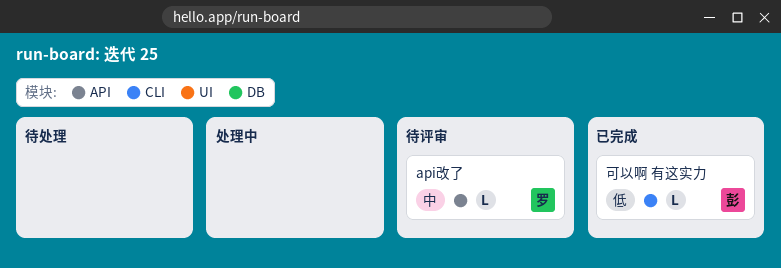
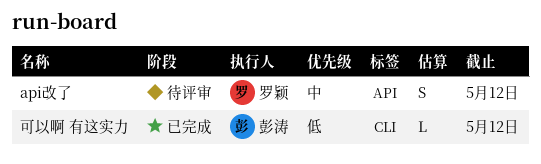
api改了, estimate: L -> S

